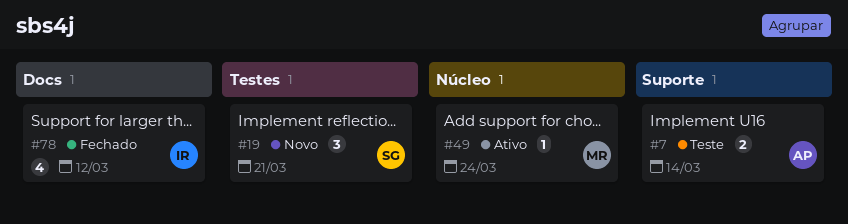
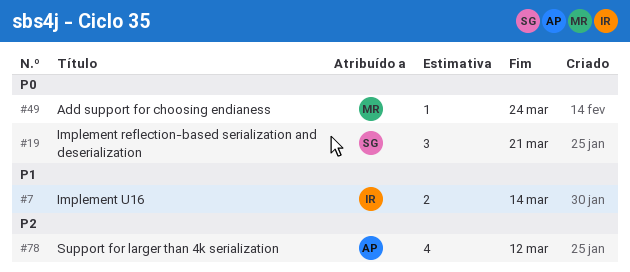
#7, owner: AP -> IR
#78, owner: IR -> AP

